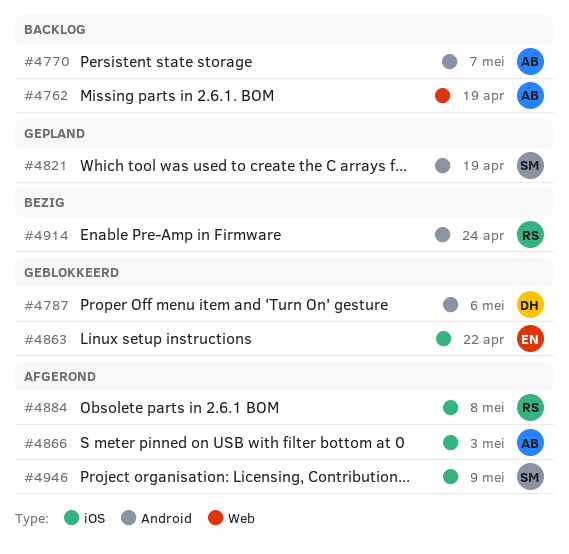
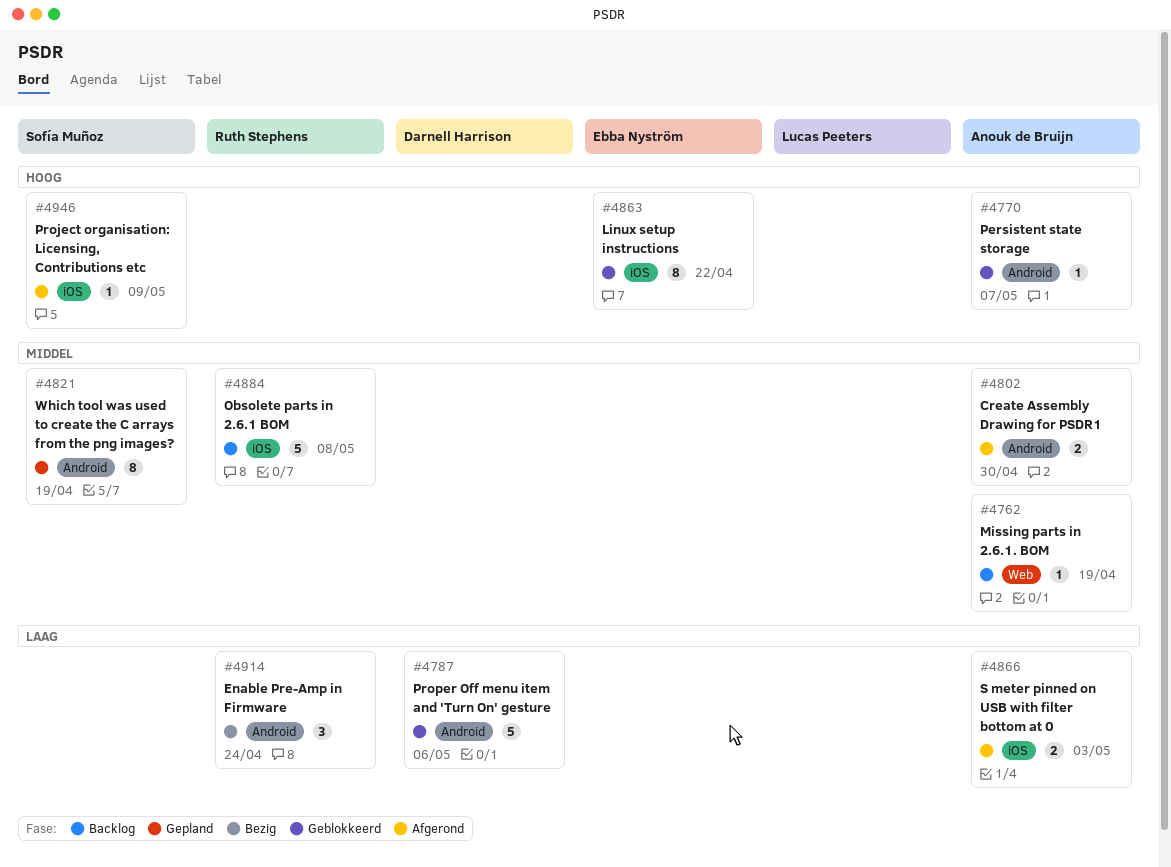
#4770, status: Backlog -> Geblokkeerd
#4802: none -> present
#4884, status: Afgerond -> Backlog

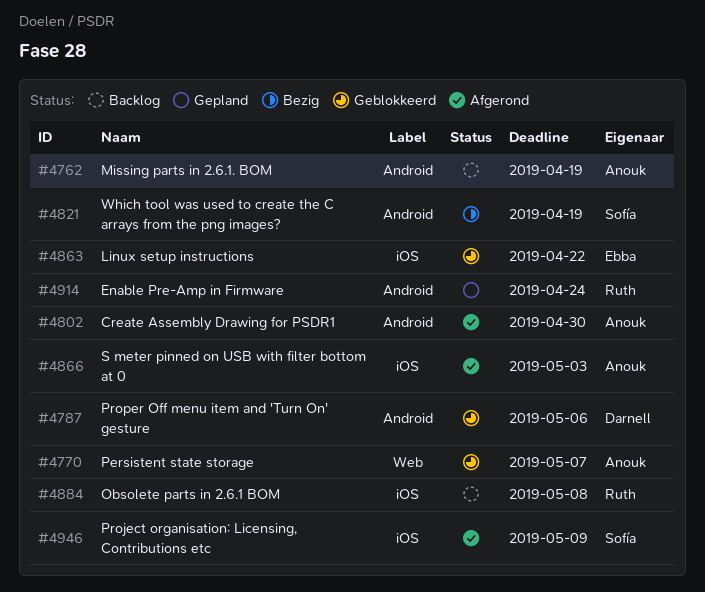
#4762, label: Web -> Android
#4770, label: Android -> Web
#4821, status: Gepland -> Bezig
#4914, status: Bezig -> Gepland

